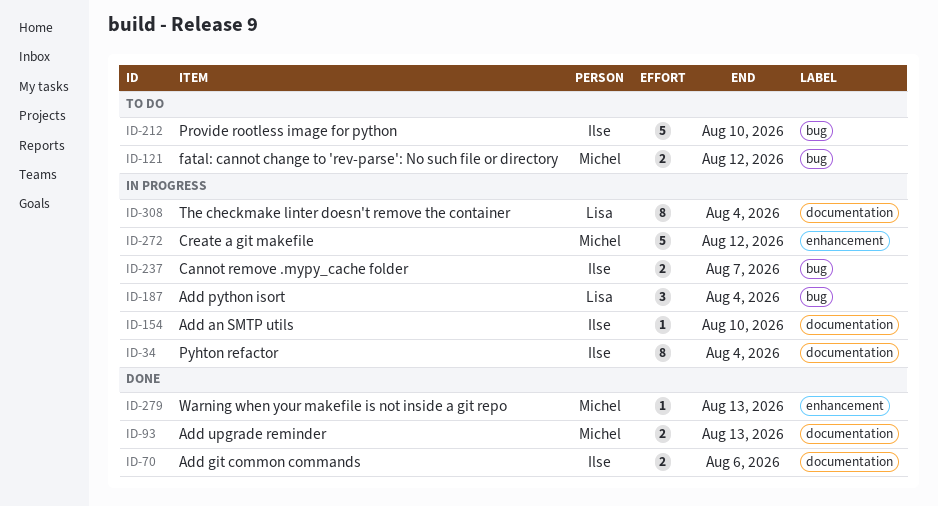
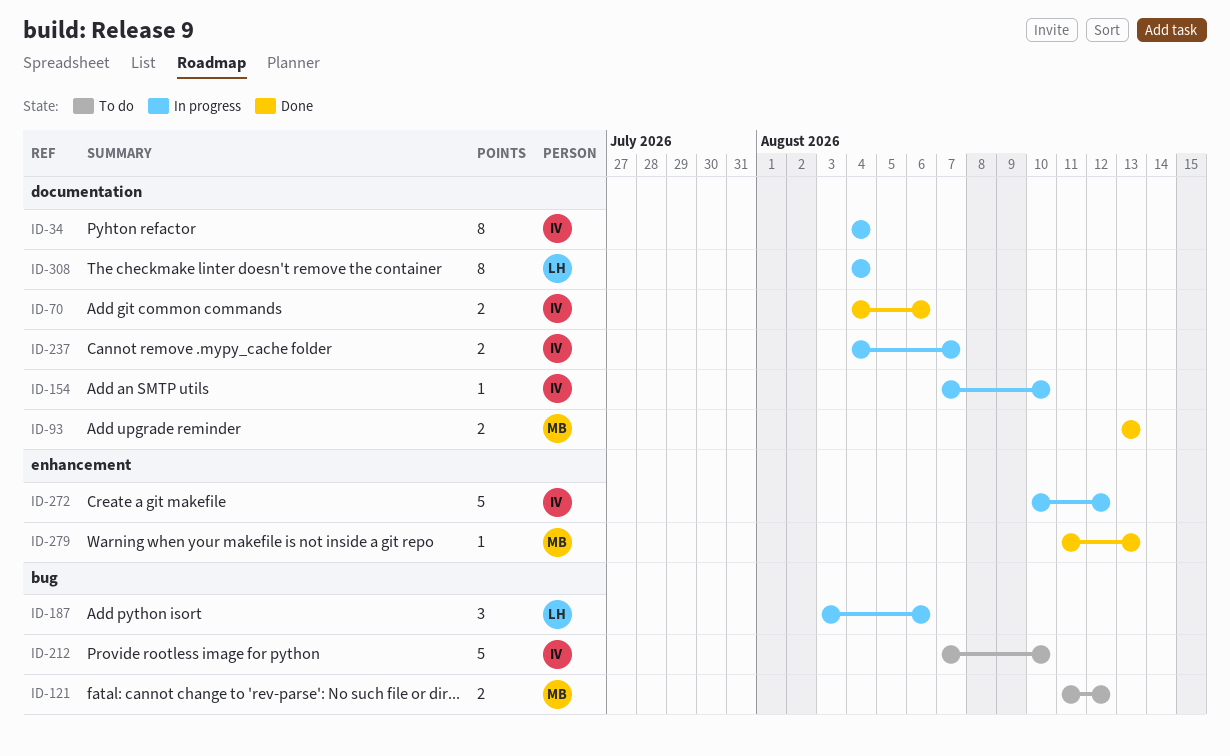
ID-187, due: Aug 4 -> Aug 6
ID-237, label: bug -> documentation
ID-272, owner: Michel -> Ilse

